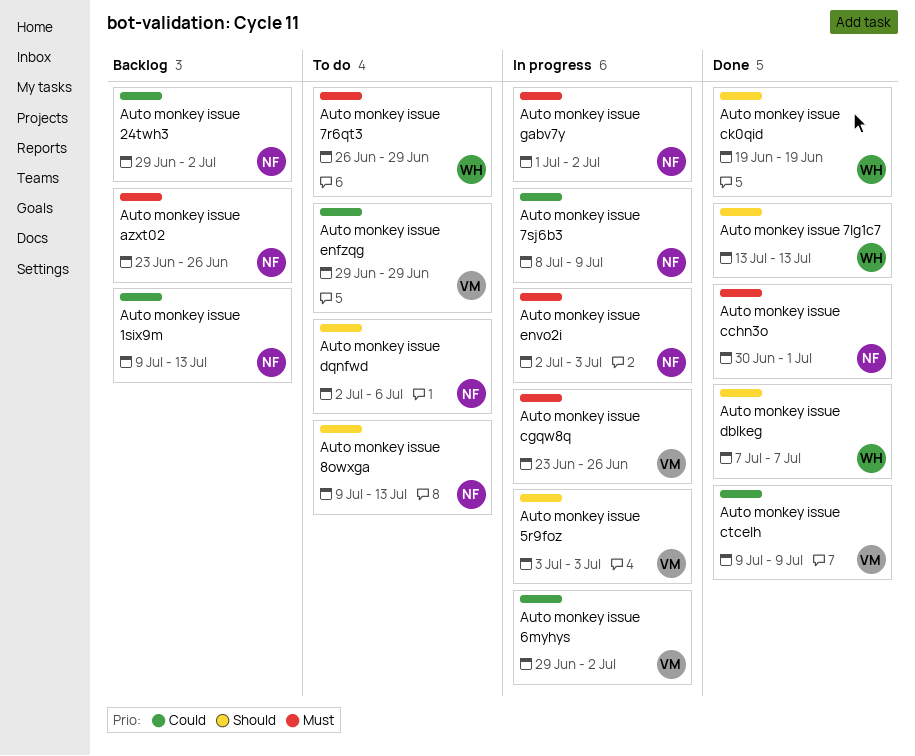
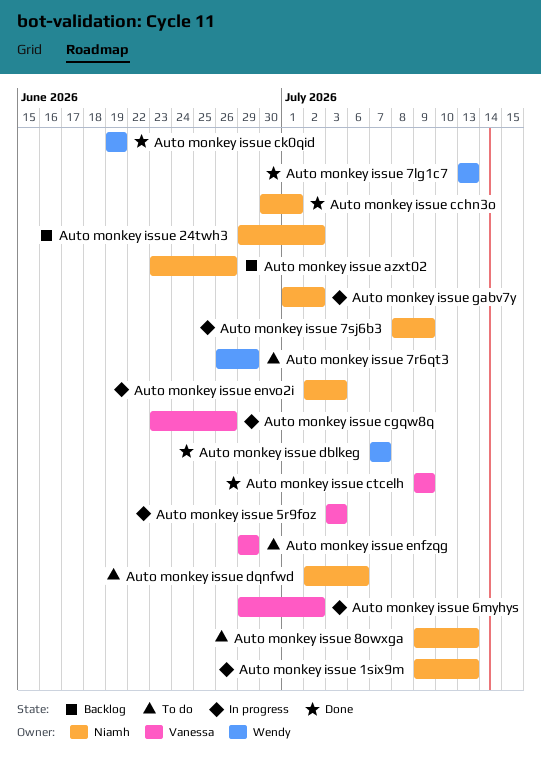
Auto monkey issue 1six9m, status: Backlog -> In progress

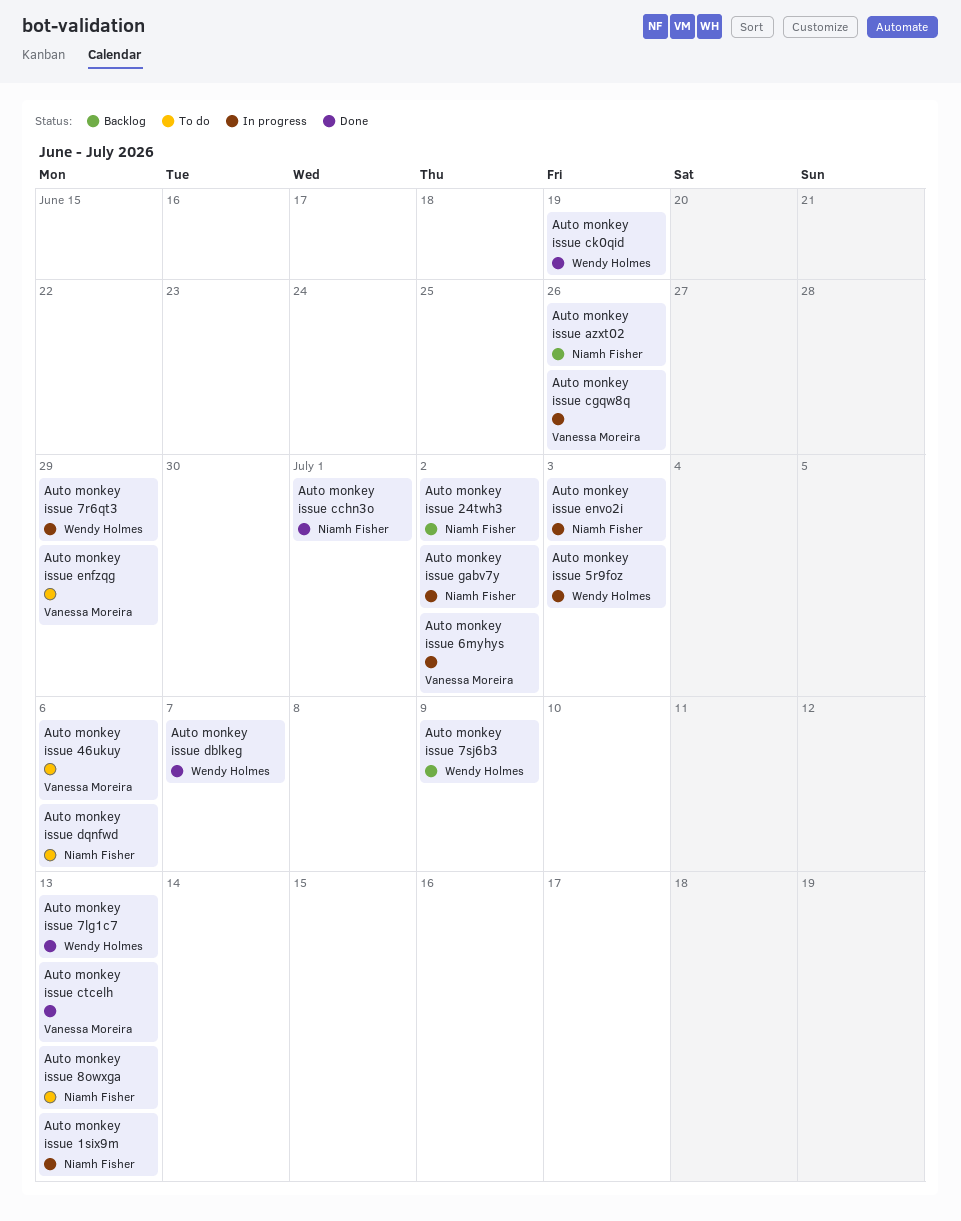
Auto monkey issue 46ukuy: none -> present
Auto monkey issue 5r9foz, owner: Vanessa Moreira -> Wendy Holmes
Auto monkey issue 7r6qt3, status: To do -> In progress
Auto monkey issue 7sj6b3, status: In progress -> Backlog
Auto monkey issue 7sj6b3, owner: Niamh Fisher -> Wendy Holmes
Auto monkey issue ctcelh, due: Jul 9 -> Jul 13

